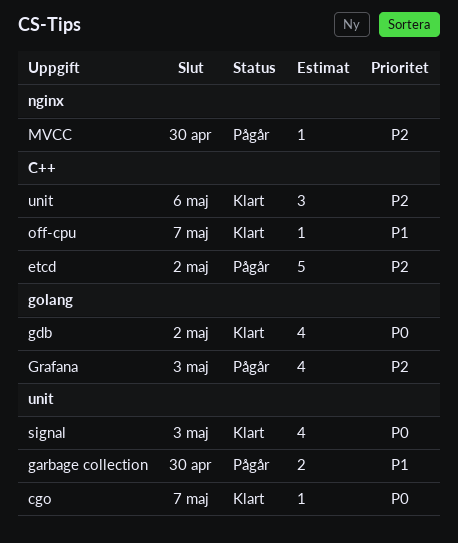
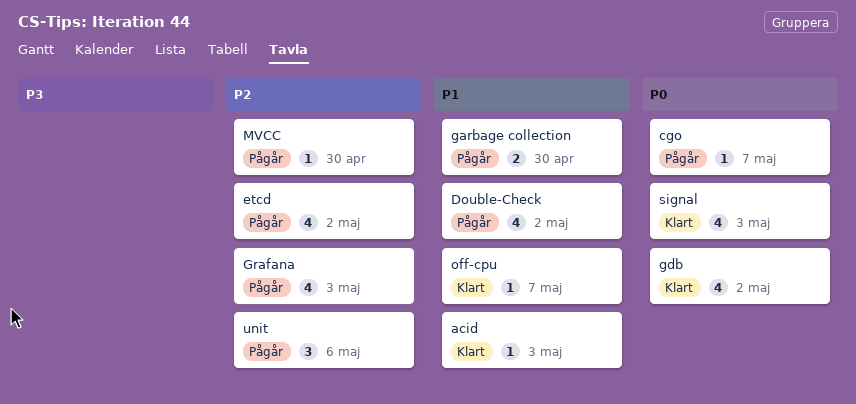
acid: none -> present
cgo, status: Klart -> Pågår
Double-Check: none -> present
etcd, estimate: 5 -> 4
unit, status: Klart -> Pågår

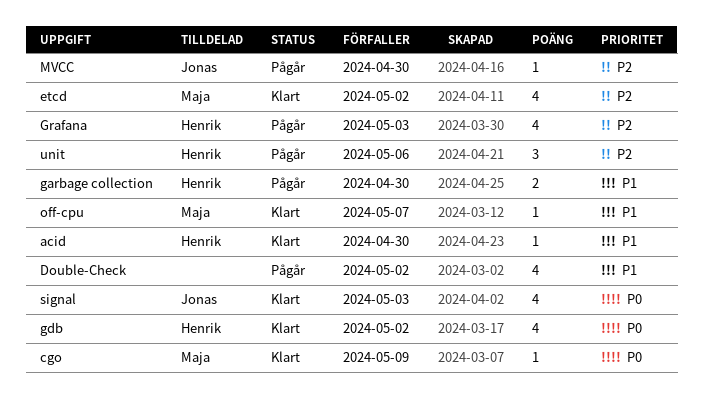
acid, due: May 3 -> Apr 30
cgo, status: Pågår -> Klart
cgo, due: May 7 -> May 9
etcd, status: Pågår -> Klart

